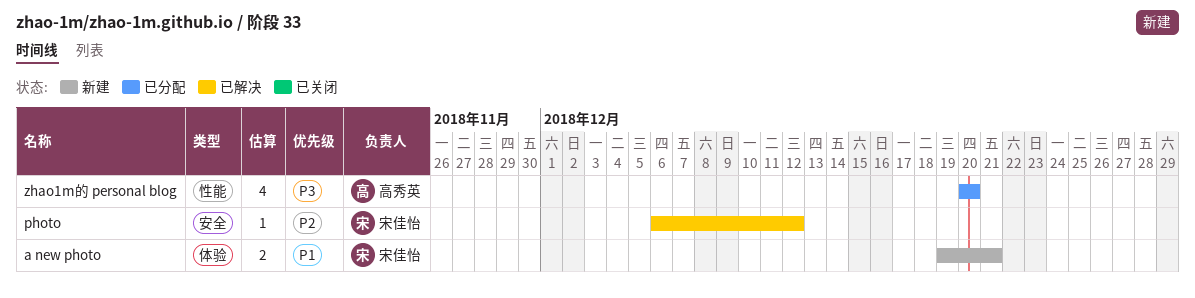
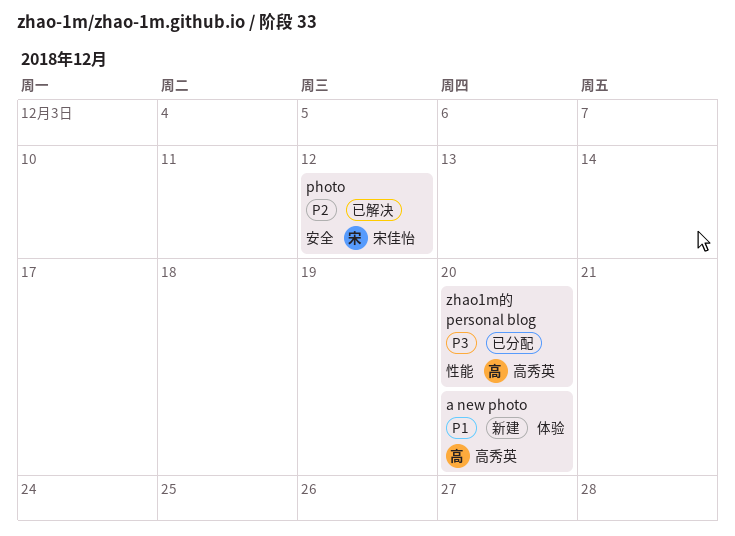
a new photo, owner: 宋佳怡 -> 高秀英
a new photo, due: Dec 21 -> Dec 20

